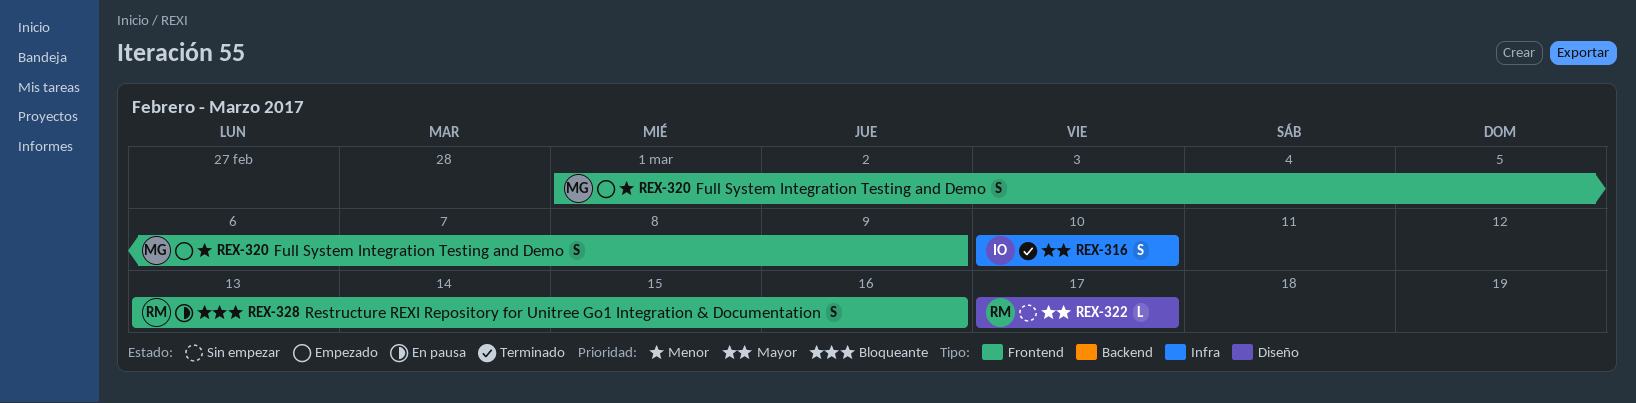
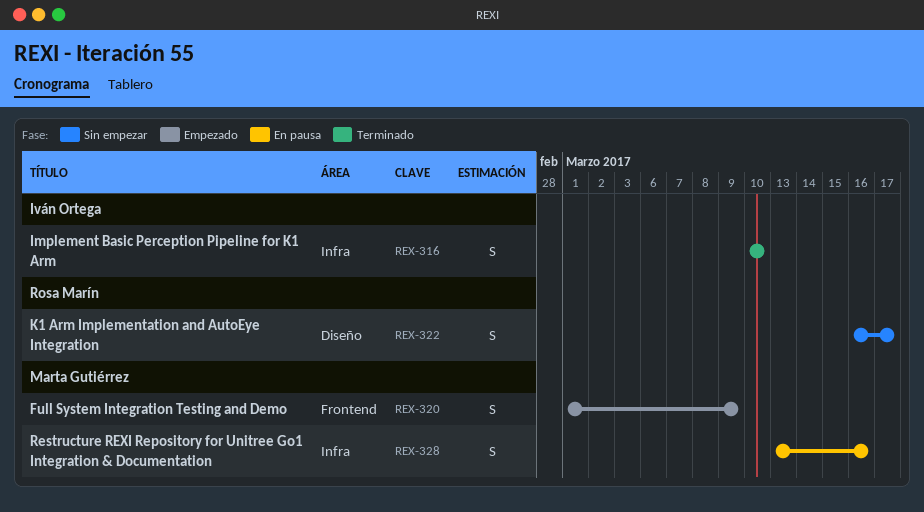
REX-322, estimate: L -> S
REX-322, start: Mar 17 -> Mar 16
REX-328, owner: Rosa Marín -> Marta Gutiérrez
REX-328, label: Frontend -> Infra

